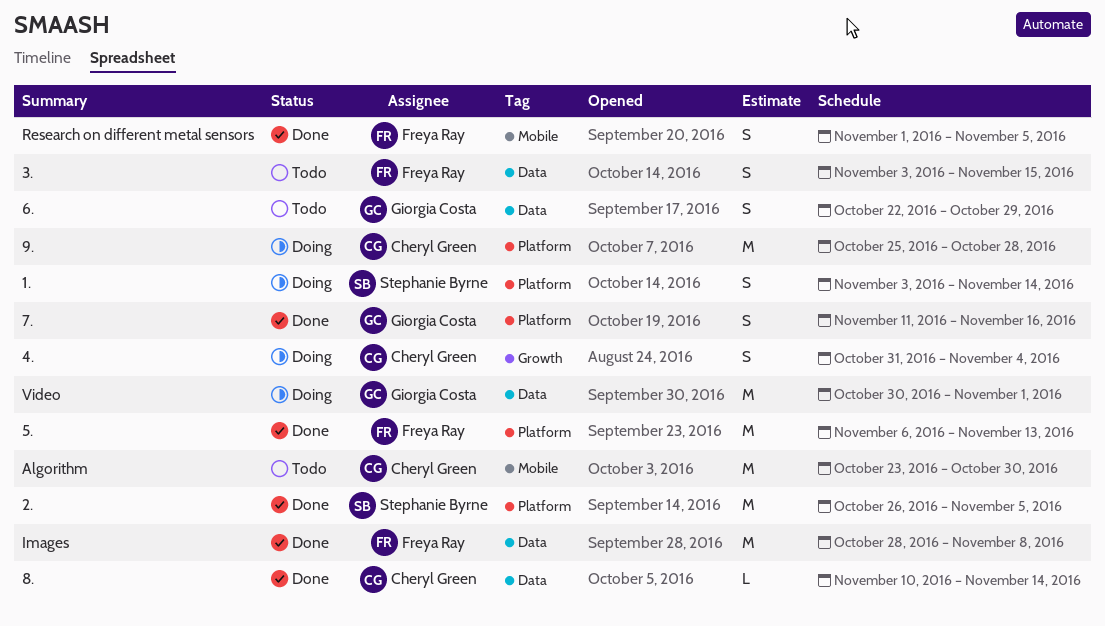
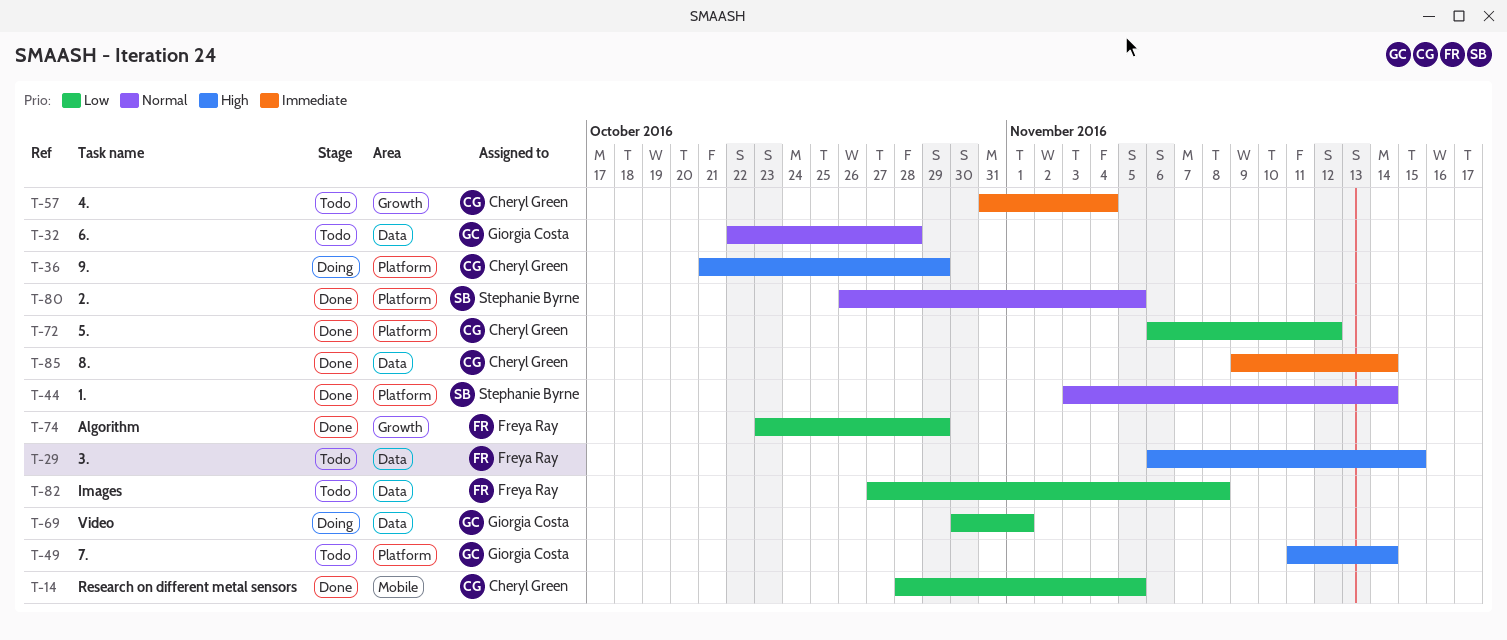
1., status: Doing -> Done
3., start: Nov 3 -> Nov 6
4., status: Doing -> Todo
5., owner: Freya Ray -> Cheryl Green
5., due: Nov 13 -> Nov 12
6., due: Oct 29 -> Oct 28
7., status: Done -> Todo
7., due: Nov 16 -> Nov 14
8., start: Nov 10 -> Nov 9
9., start: Oct 25 -> Oct 21
9., due: Oct 28 -> Oct 29
Algorithm, status: Todo -> Done
Algorithm, owner: Cheryl Green -> Freya Ray
Algorithm, label: Mobile -> Growth
Algorithm, due: Oct 30 -> Oct 29
Images, status: Done -> Todo
Images, start: Oct 28 -> Oct 27
Research on different metal sensors, owner: Freya Ray -> Cheryl Green
Research on different metal sensors, start: Nov 1 -> Oct 28

